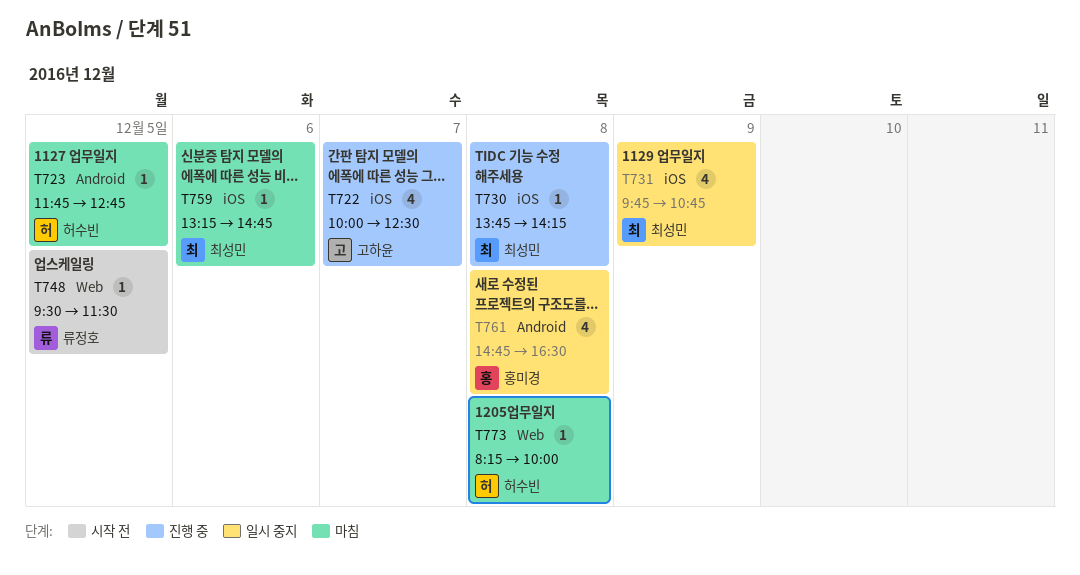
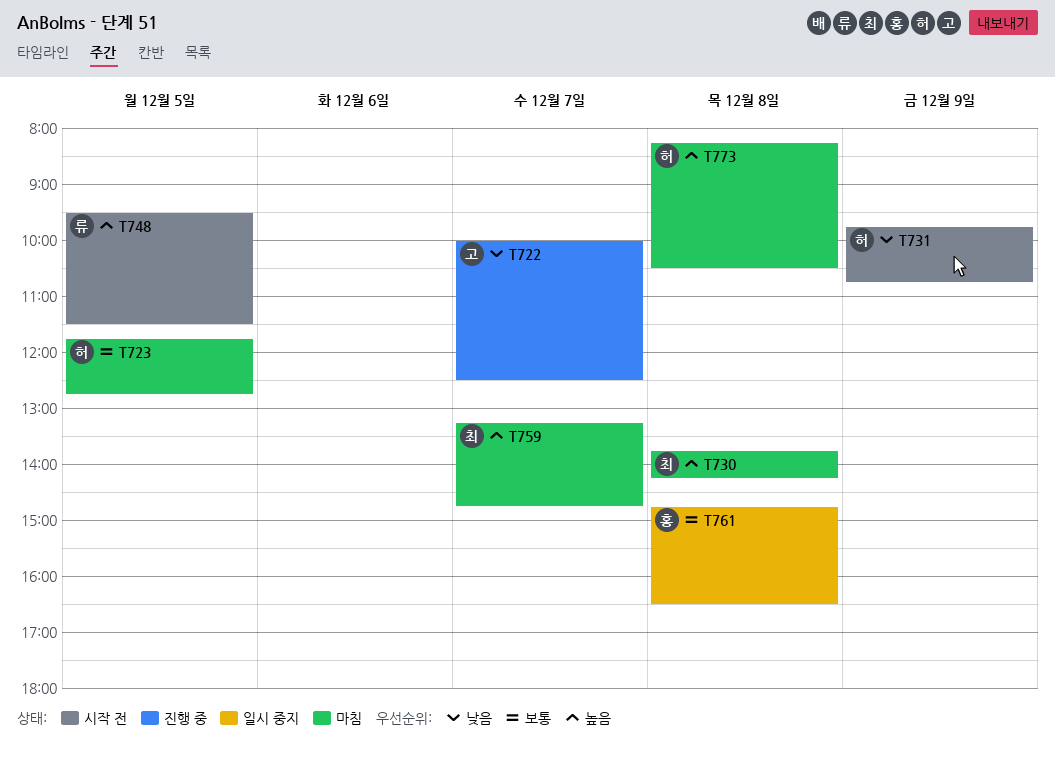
T730, status: 진행 중 -> 마침
T731, status: 일시 중지 -> 시작 전
T731, owner: 최성민 -> 허수빈
T759, day: Dec 6 -> Dec 7
T773, ends: 10:00 -> 10:30

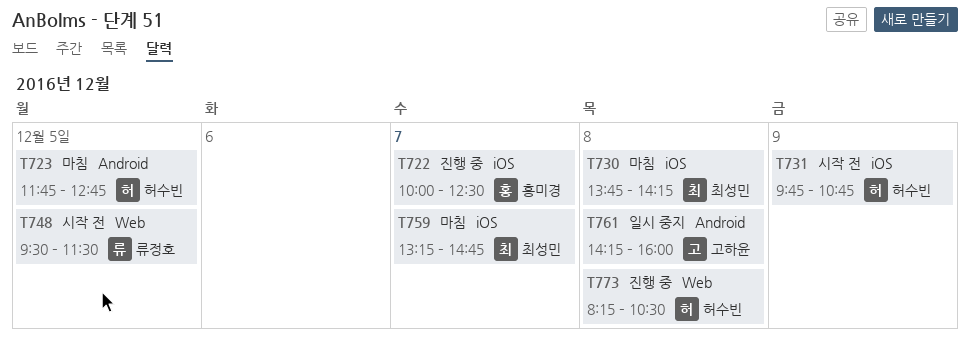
T722, owner: 고하윤 -> 홍미경
T761, owner: 홍미경 -> 고하윤
T761, begins: 14:45 -> 14:15
T761, ends: 16:30 -> 16:00
T773, status: 마침 -> 진행 중

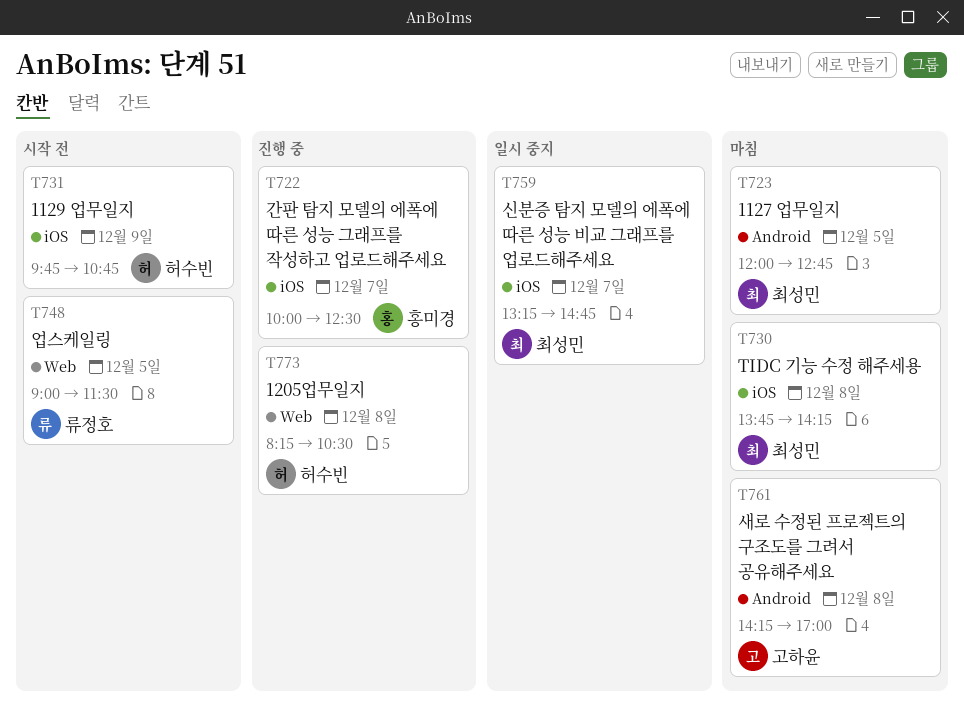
T723, owner: 허수빈 -> 최성민
T723, begins: 11:45 -> 12:00
T748, begins: 09:30 -> 09:00
T759, status: 마침 -> 일시 중지
T761, status: 일시 중지 -> 마침
T761, ends: 16:00 -> 17:00

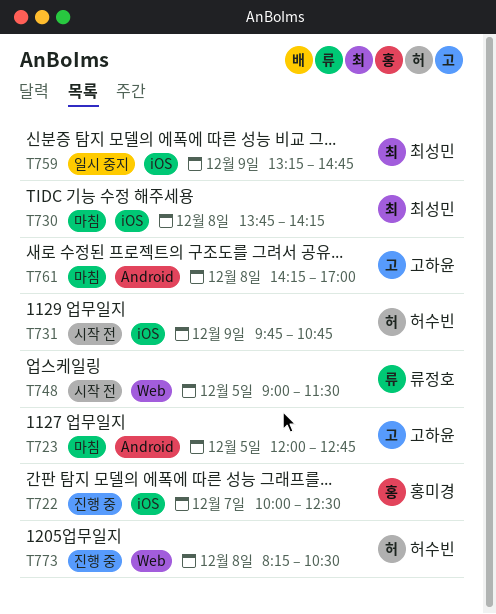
T723, owner: 최성민 -> 고하윤
T759, day: Dec 7 -> Dec 9

